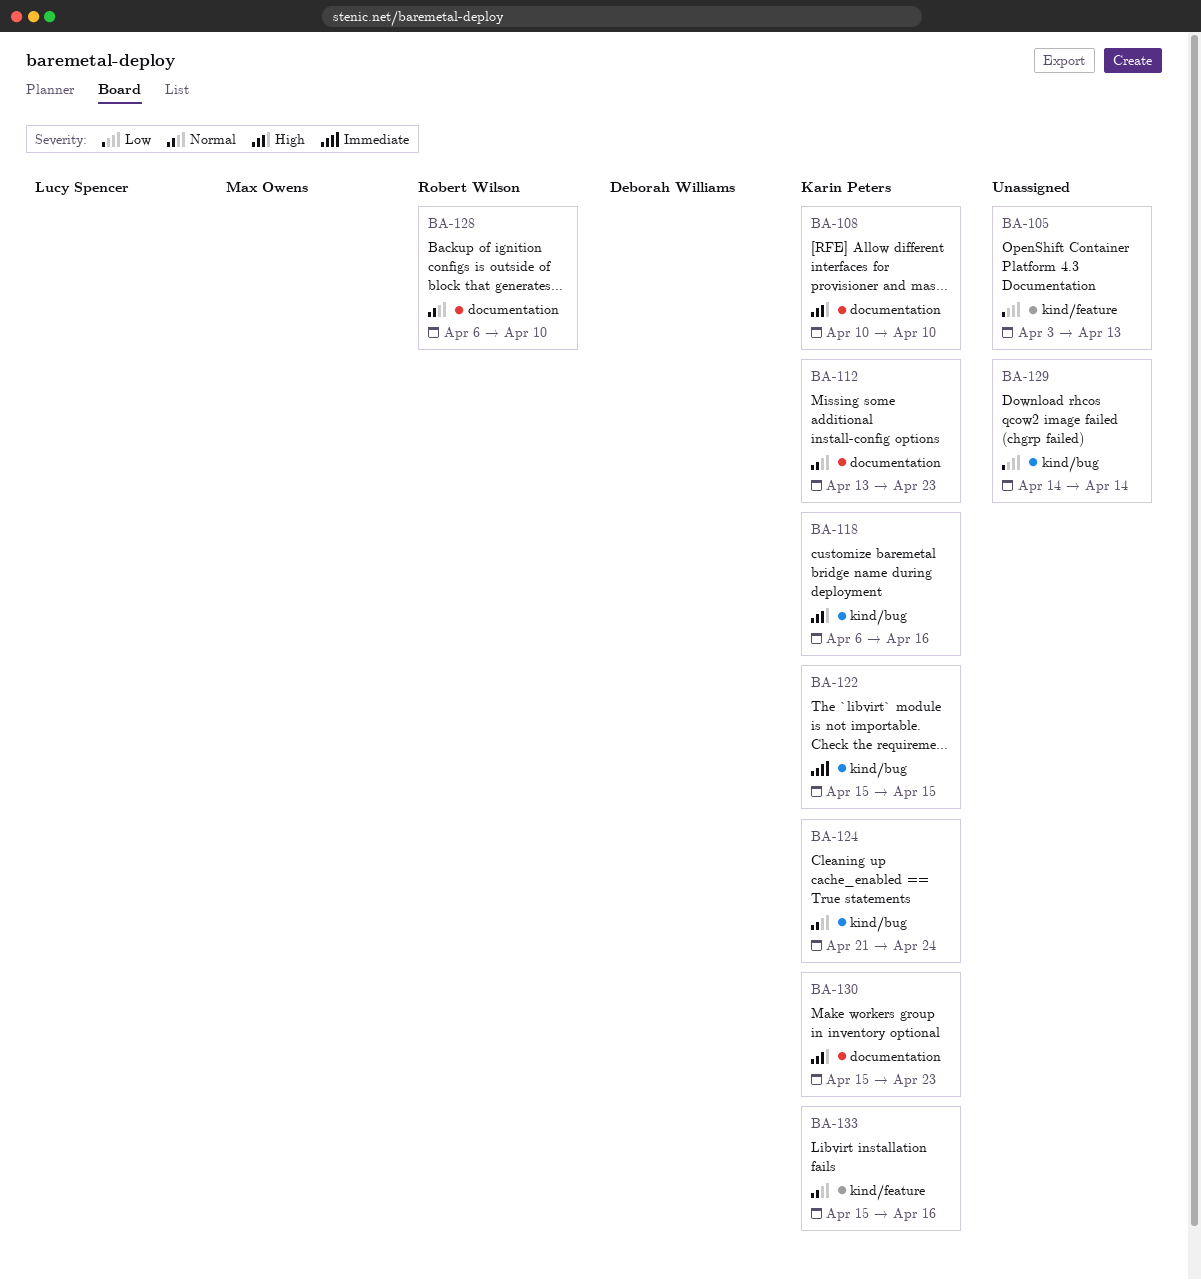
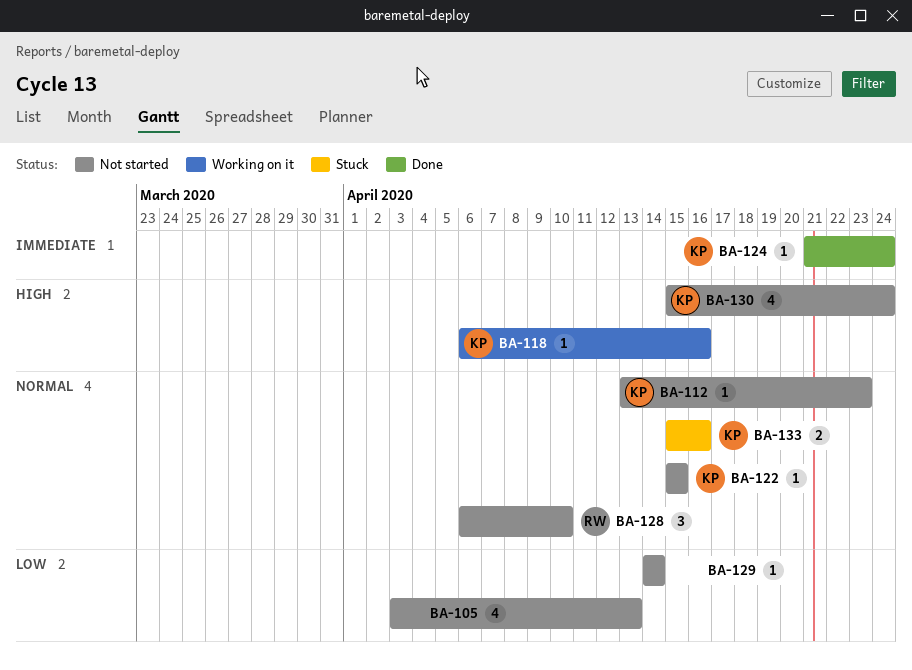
BA-108: present -> none
BA-122, priority: Immediate -> Normal
BA-124, priority: Normal -> Immediate
BA-130, due: Apr 23 -> Apr 24

